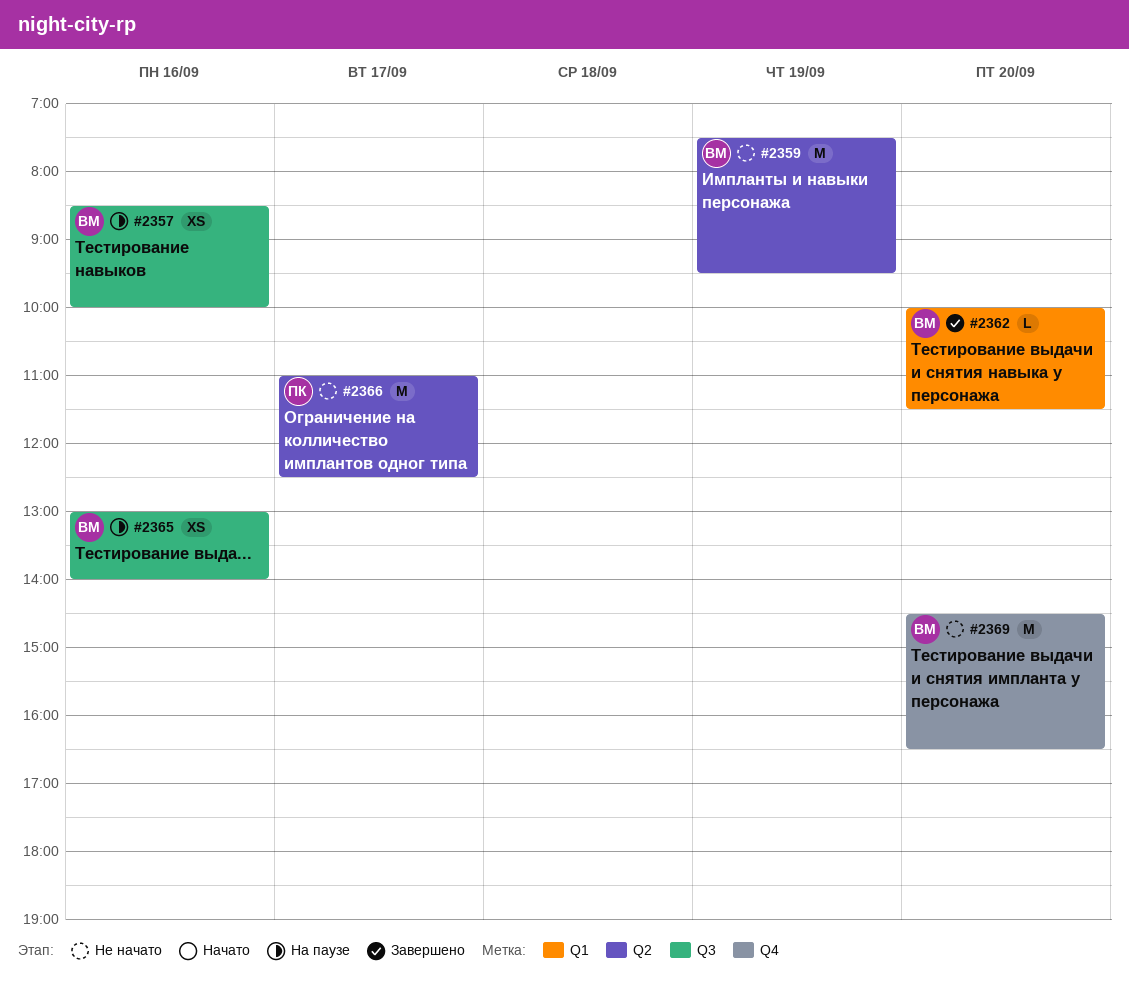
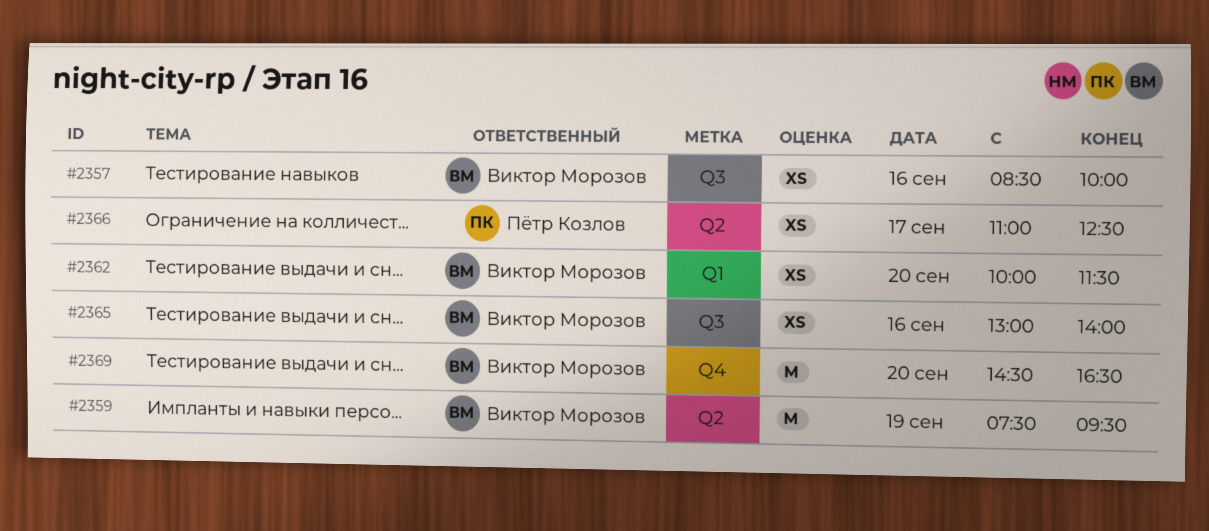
#2362, estimate: L -> XS
#2366, estimate: M -> XS

